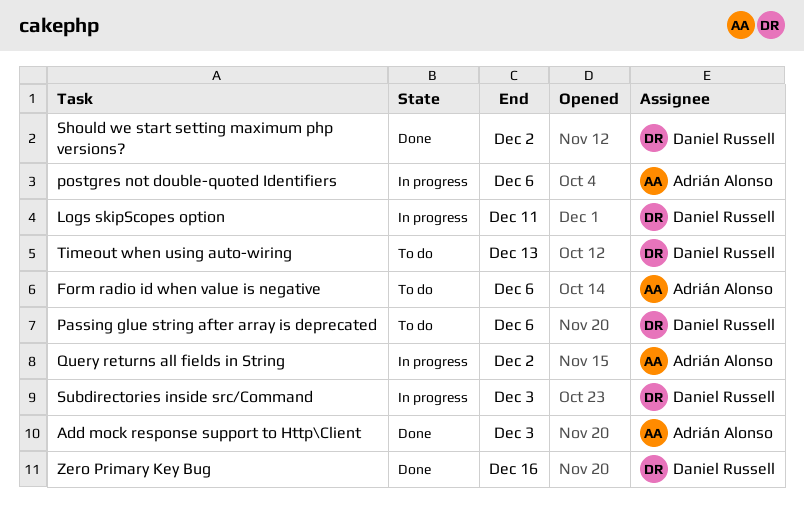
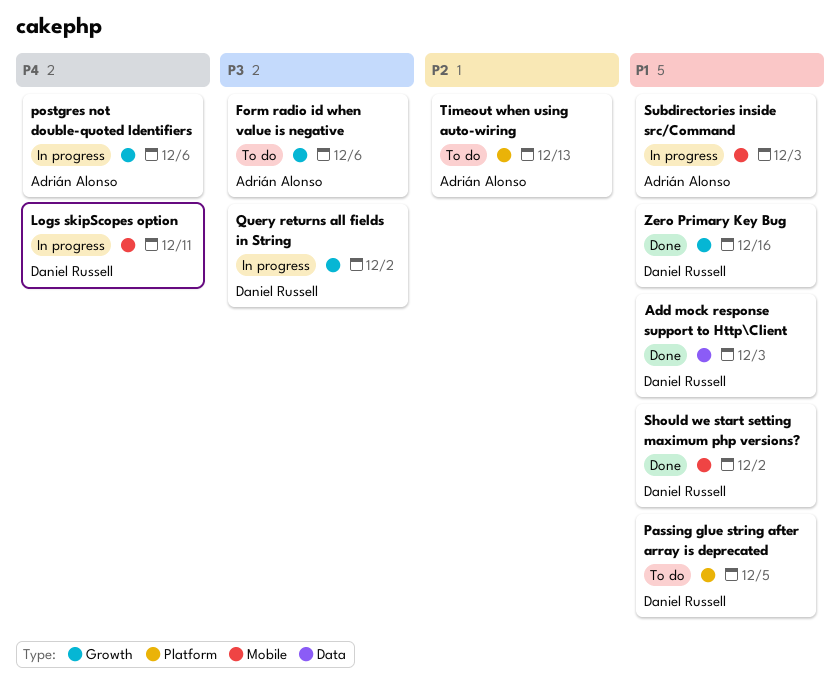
Add mock response support to Http\Client, owner: Adrián Alonso -> Daniel Russell
Passing glue string after array is deprecated, due: Dec 6 -> Dec 5
Query returns all fields in String, owner: Adrián Alonso -> Daniel Russell
Subdirectories inside src/Command, owner: Daniel Russell -> Adrián Alonso
Timeout when using auto-wiring, owner: Daniel Russell -> Adrián Alonso

